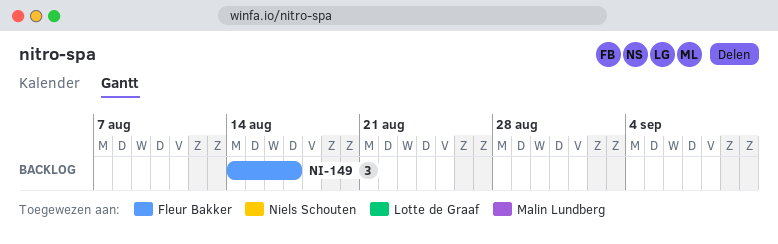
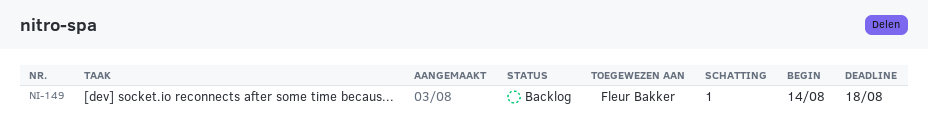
NI-149, estimate: 3 -> 1
NI-149, due: Aug 17 -> Aug 18

